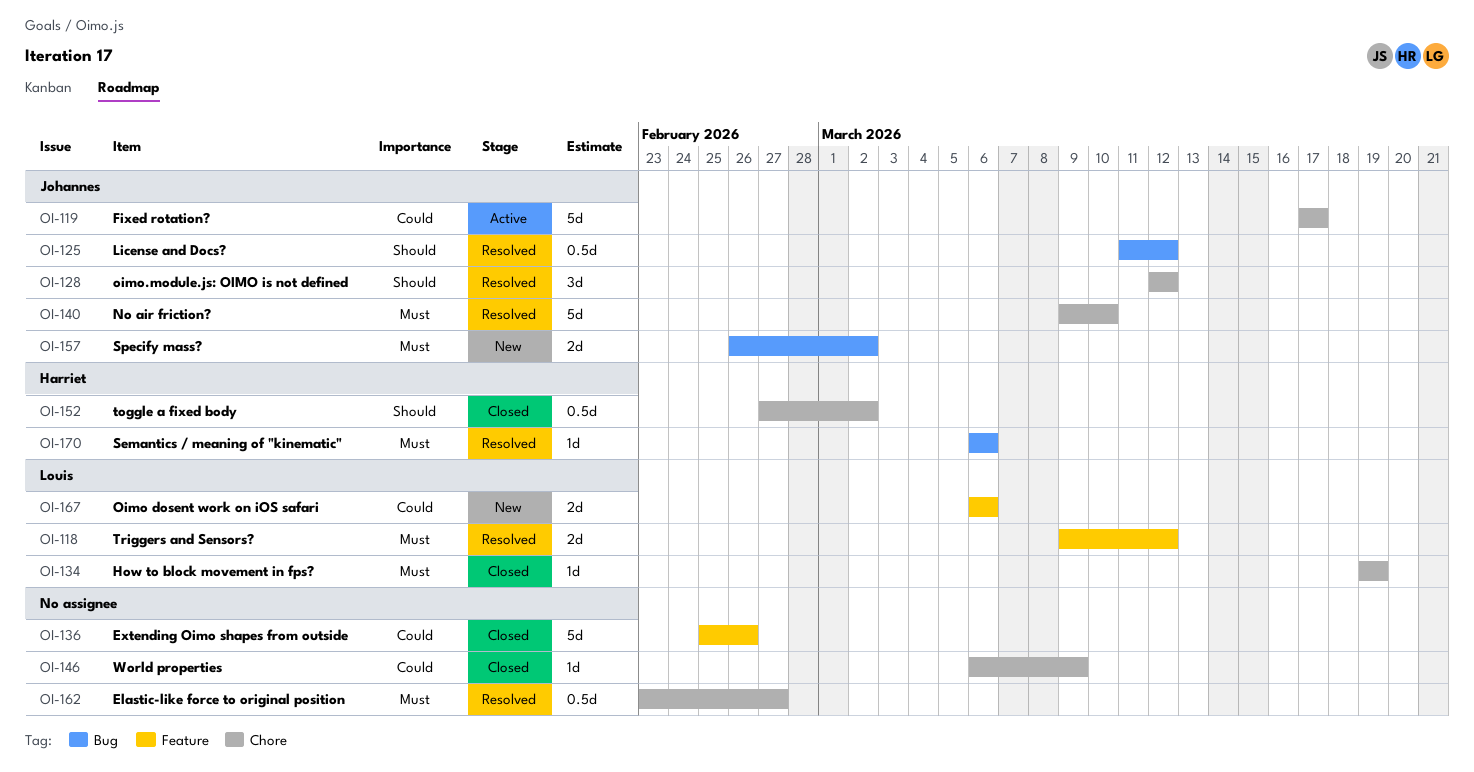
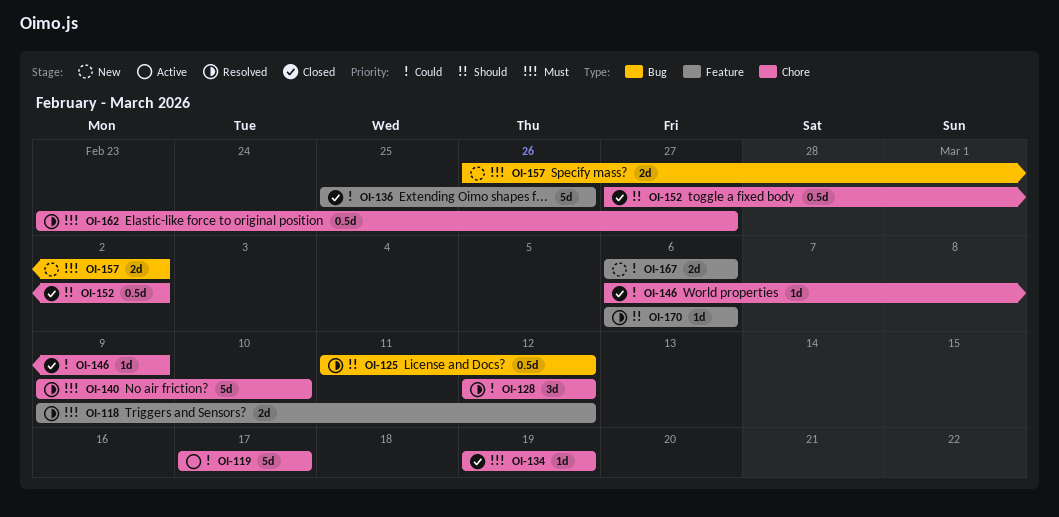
OI-128, priority: Should -> Could
OI-170, priority: Must -> Should
OI-170, label: Bug -> Feature

